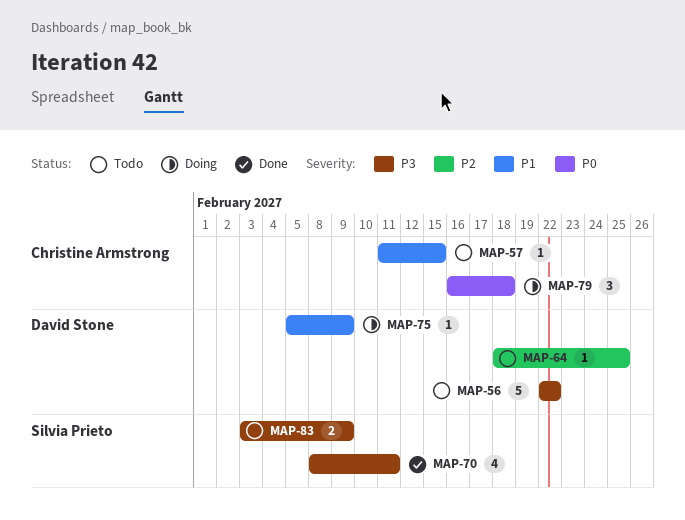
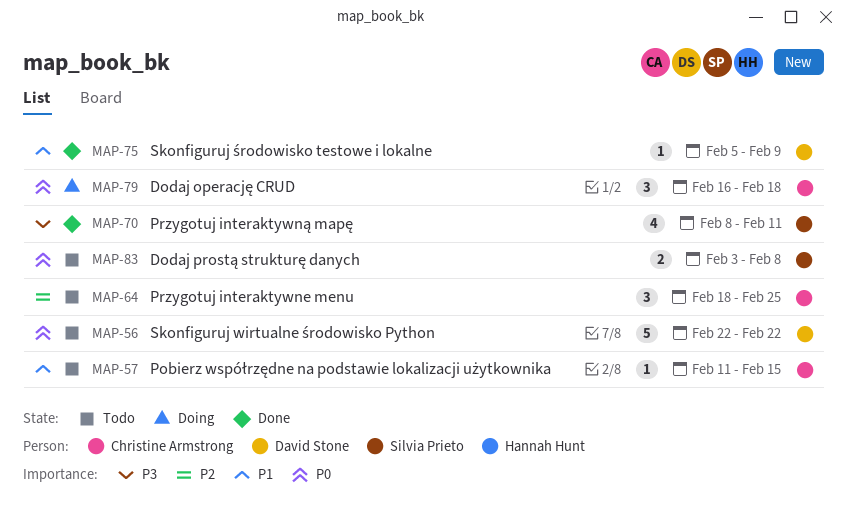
MAP-56, priority: P3 -> P0
MAP-64, owner: David Stone -> Christine Armstrong
MAP-64, estimate: 1 -> 3
MAP-75, status: Doing -> Done
MAP-83, priority: P3 -> P0
MAP-83, due: Feb 9 -> Feb 8

